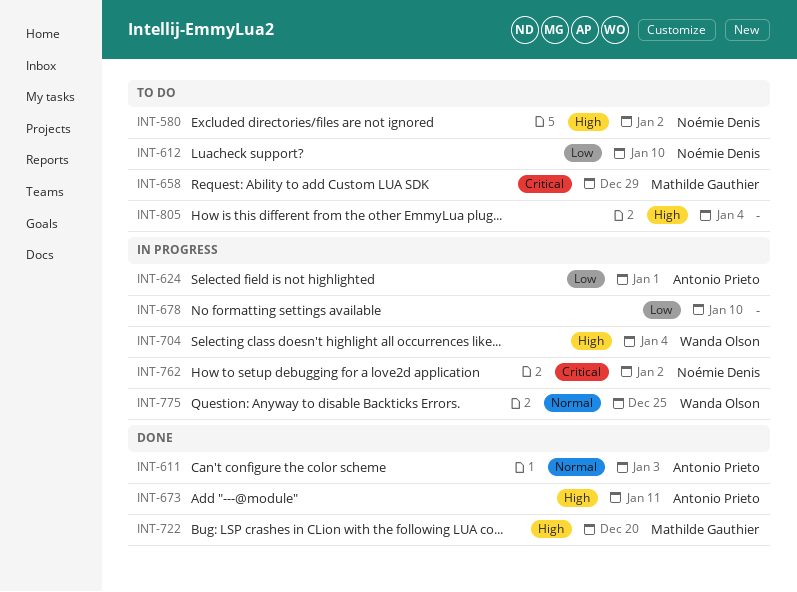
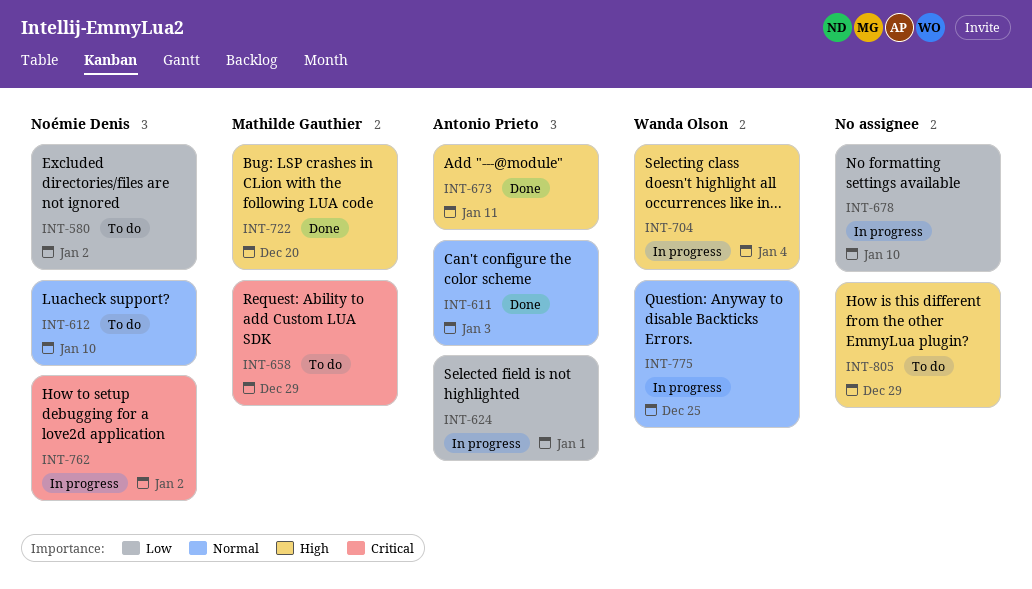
INT-580, priority: High -> Low
INT-612, priority: Low -> Normal
INT-805, due: Jan 4 -> Dec 29

